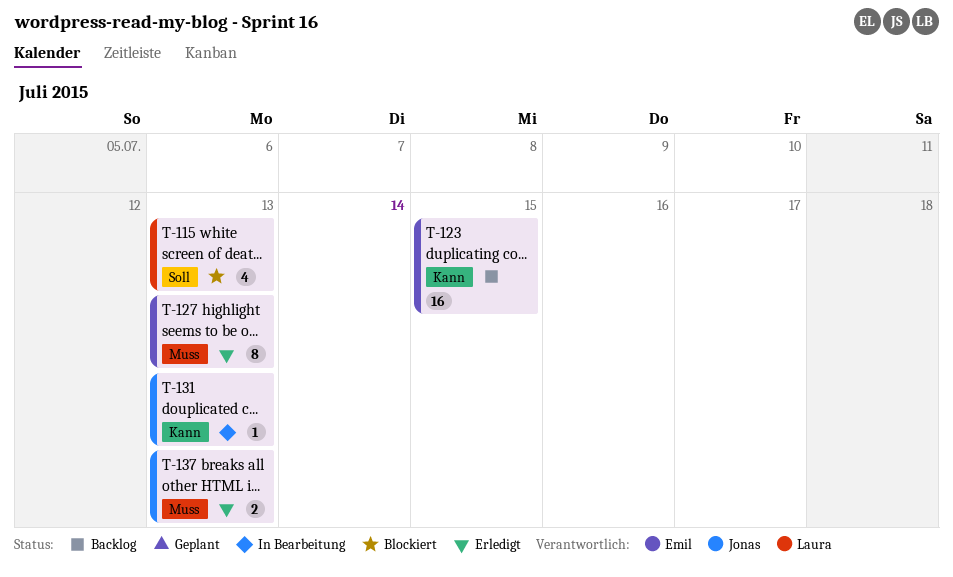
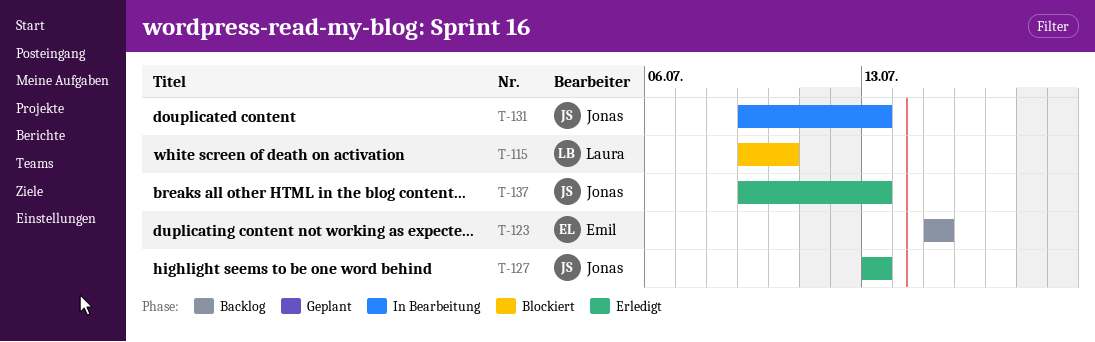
T-115, due: Jul 13 -> Jul 10
T-127, owner: Emil -> Jonas

